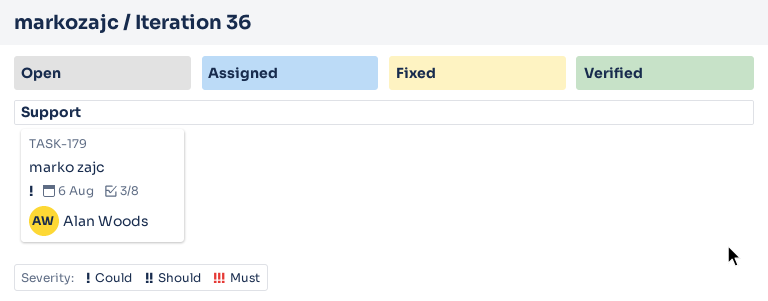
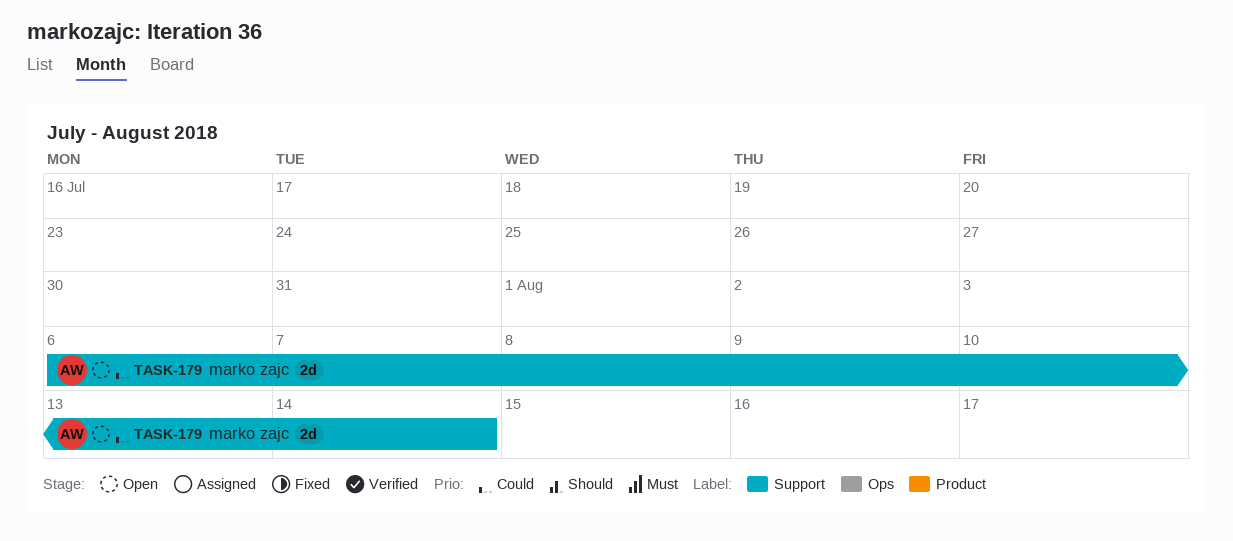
TASK-179, due: Aug 6 -> Aug 14

